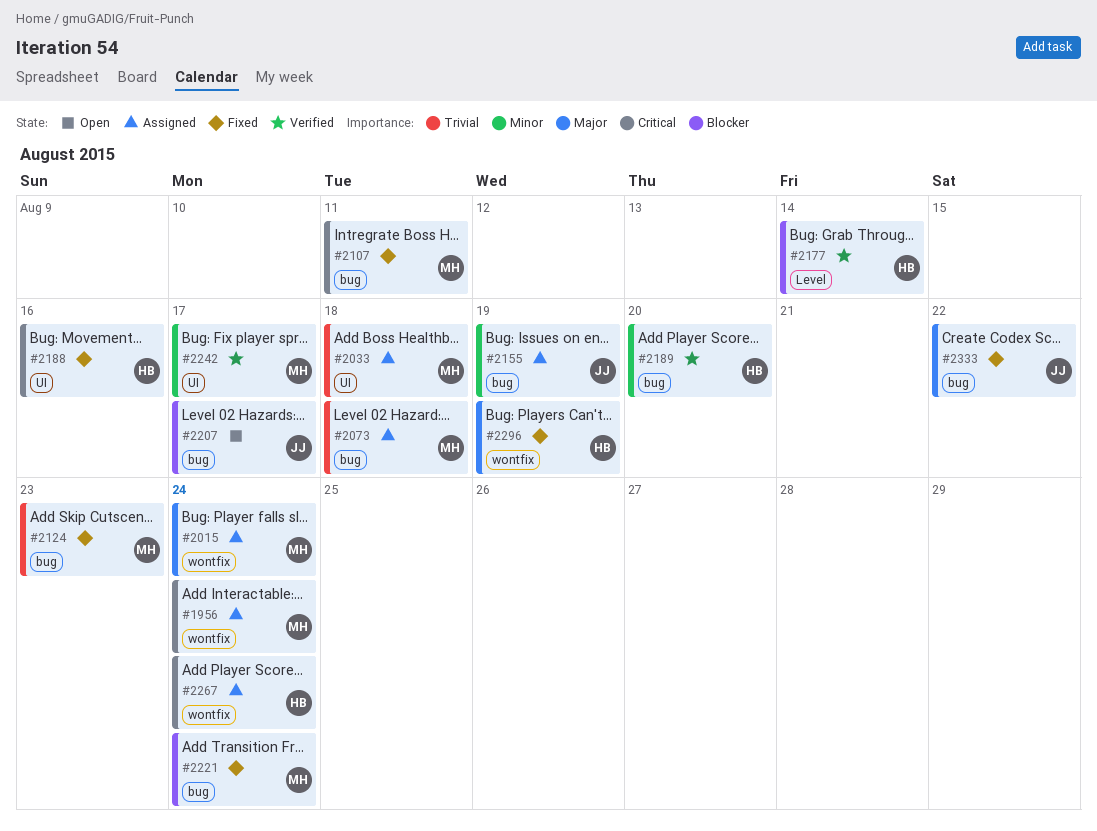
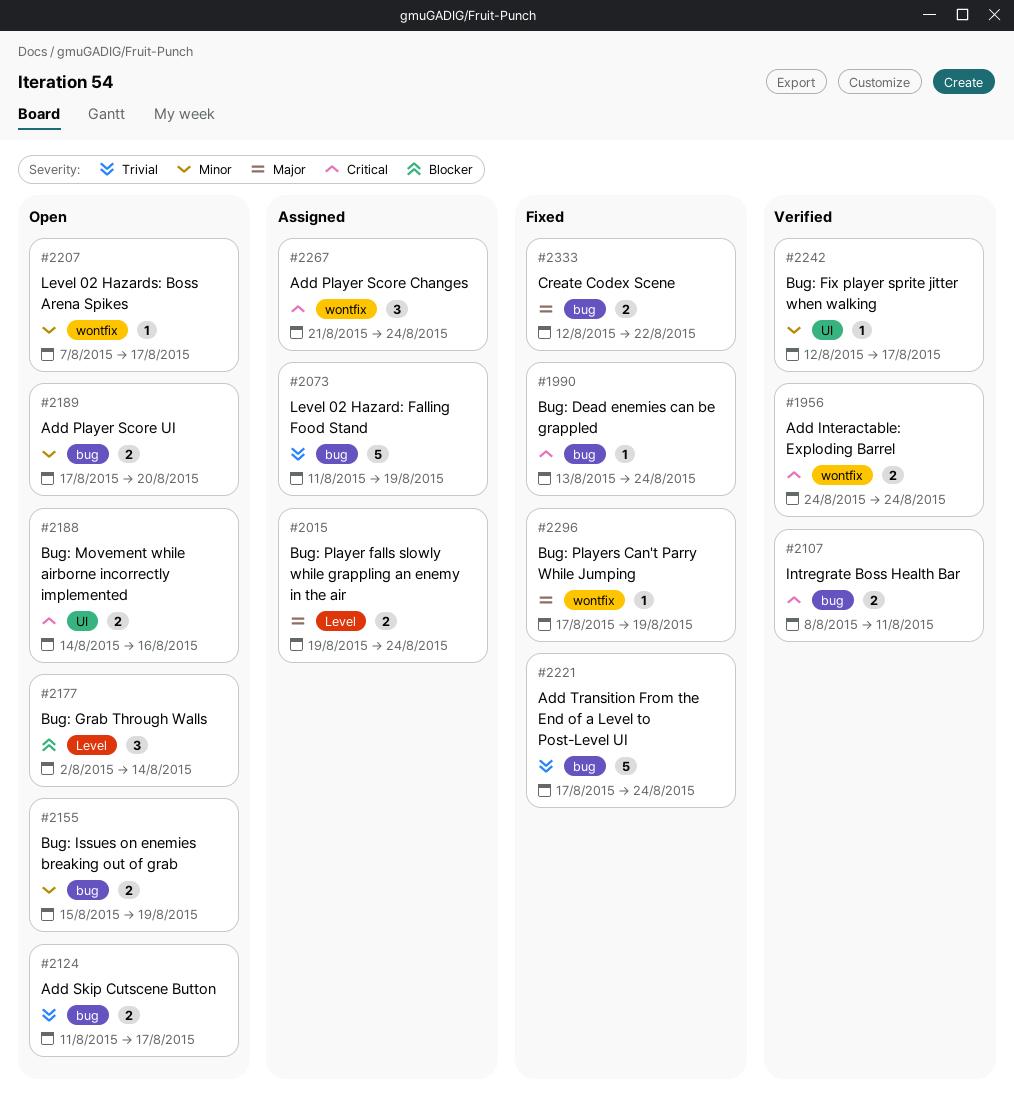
#1956, status: Assigned -> Verified
#1990: none -> present
#2015, label: wontfix -> Level
#2033: present -> none
#2073, due: Aug 18 -> Aug 19
#2107, status: Fixed -> Verified
#2124, status: Fixed -> Open
#2124, due: Aug 23 -> Aug 17
#2155, status: Assigned -> Open
#2177, status: Verified -> Open
#2188, status: Fixed -> Open
#2189, status: Verified -> Open
#2207, priority: Blocker -> Minor
#2207, label: bug -> wontfix
#2221, priority: Blocker -> Trivial

